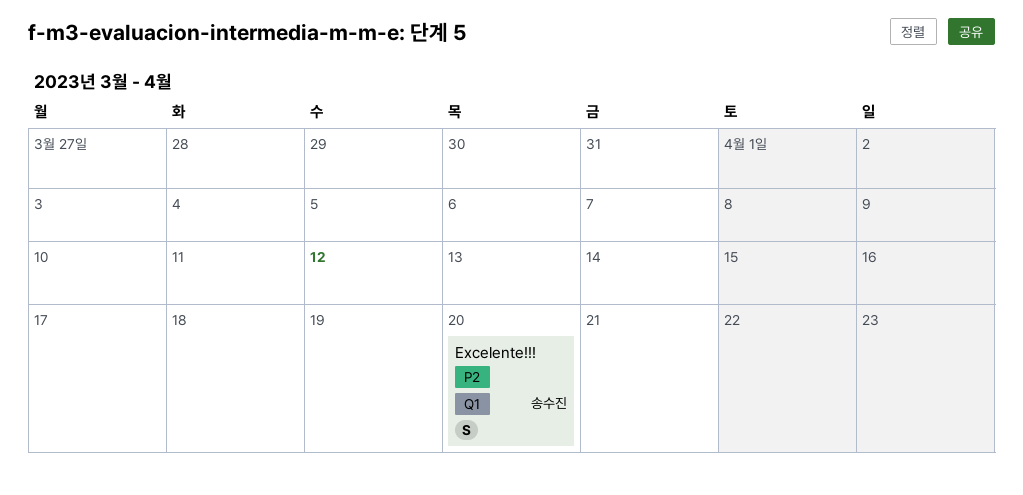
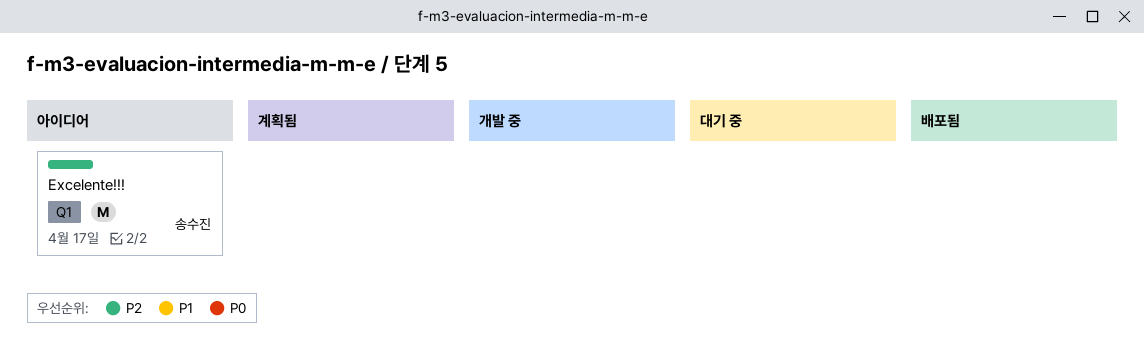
Excelente!!!, estimate: S -> M
Excelente!!!, due: Apr 20 -> Apr 17

